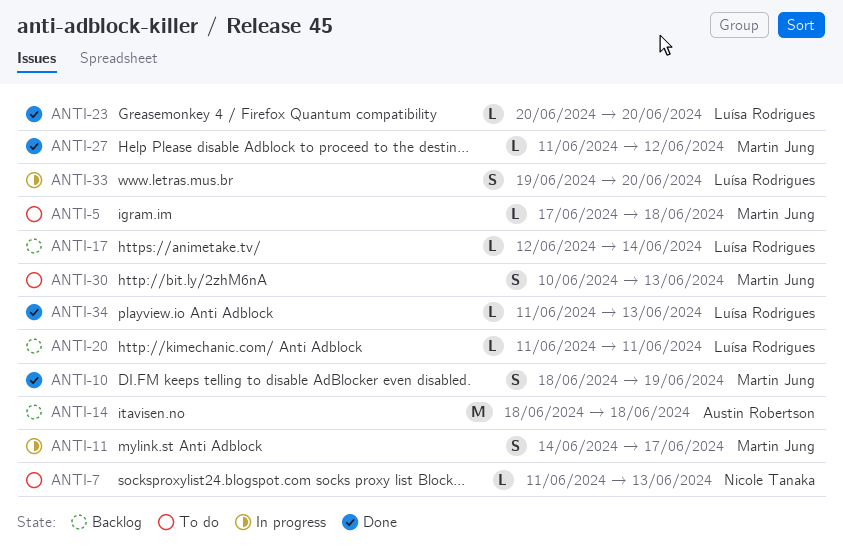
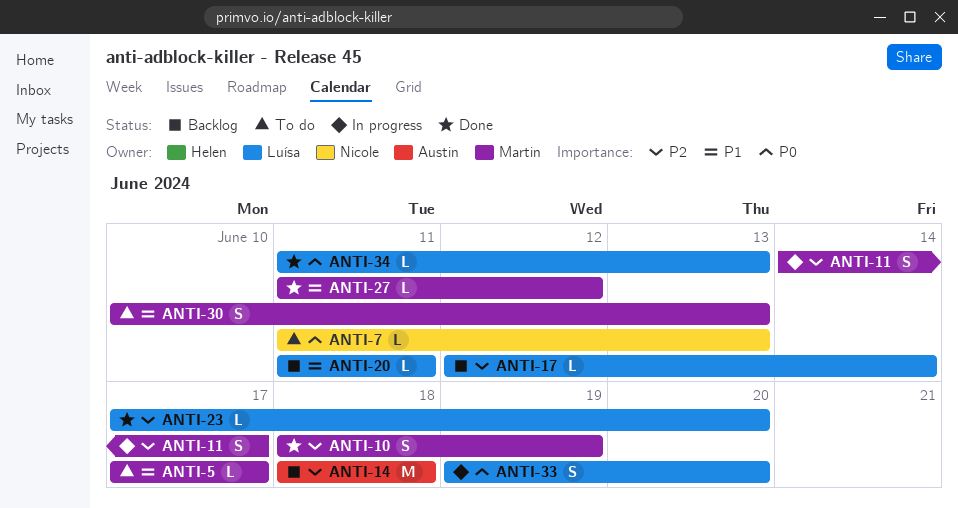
ANTI-5, due: Jun 18 -> Jun 17
ANTI-23, start: Jun 20 -> Jun 17

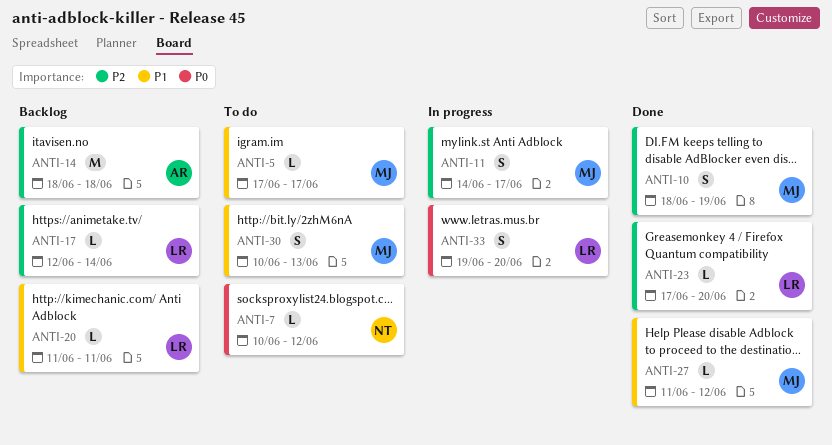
ANTI-7, start: Jun 11 -> Jun 10
ANTI-7, due: Jun 13 -> Jun 12
ANTI-34: present -> none

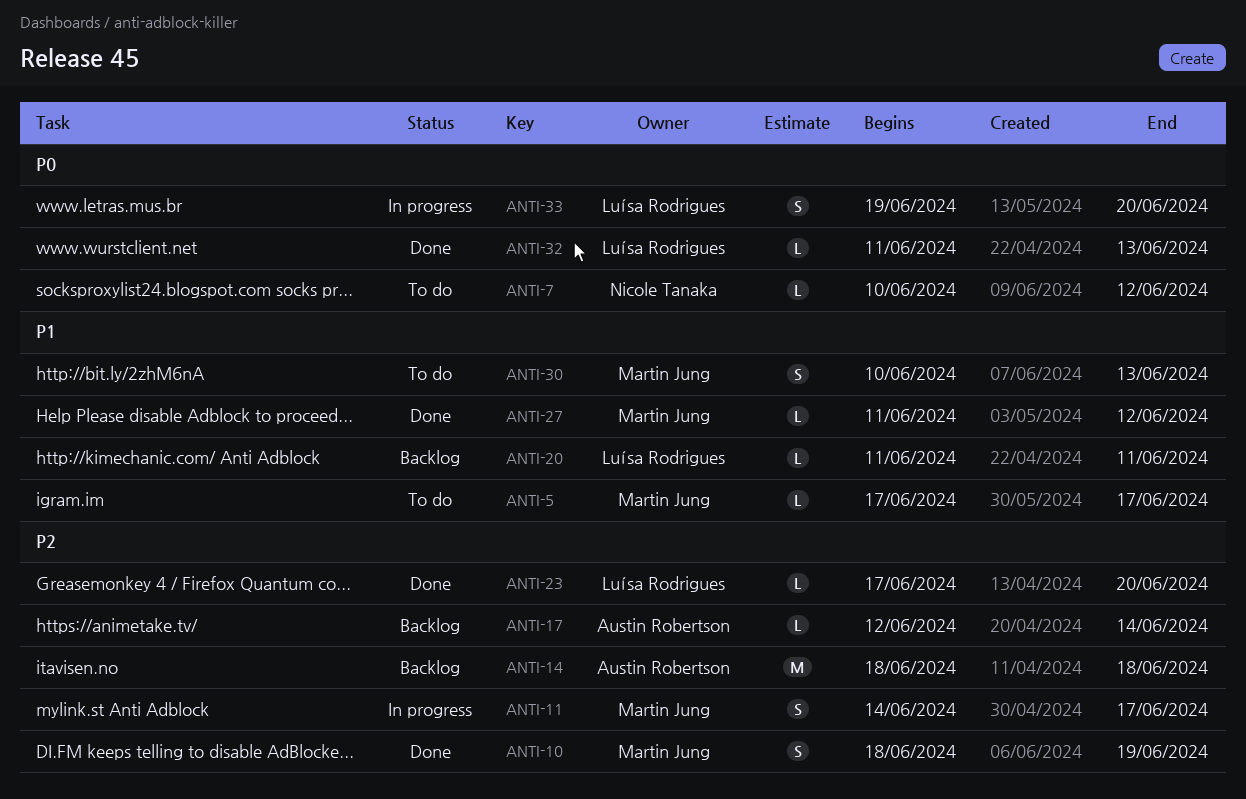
ANTI-17, owner: Luísa Rodrigues -> Austin Robertson
ANTI-32: none -> present

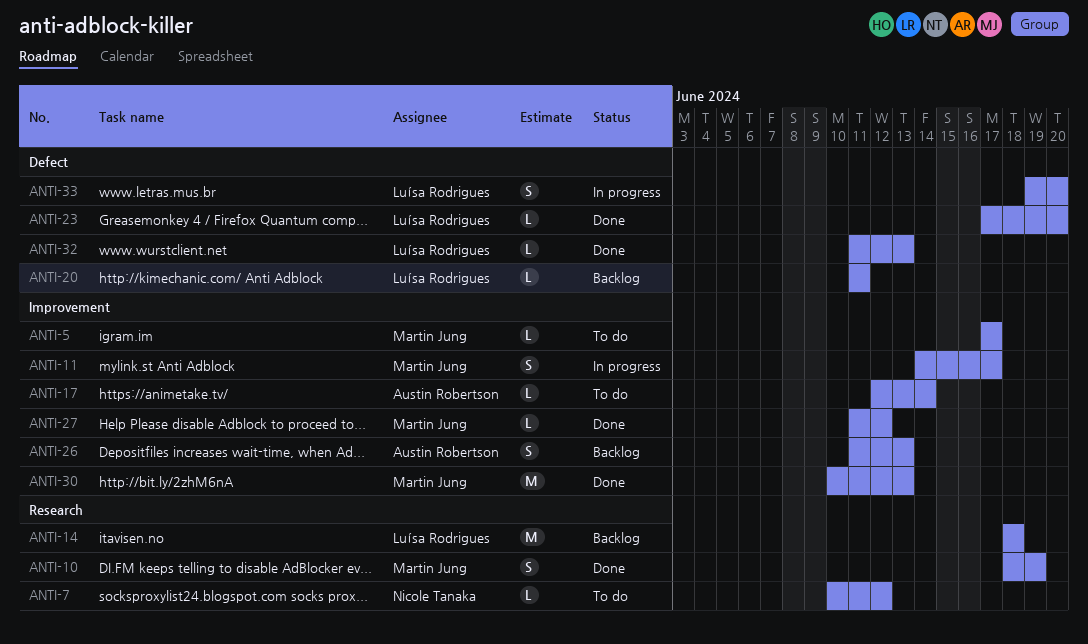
ANTI-14, owner: Austin Robertson -> Luísa Rodrigues
ANTI-17, status: Backlog -> To do
ANTI-26: none -> present
ANTI-30, status: To do -> Done
ANTI-30, estimate: S -> M

